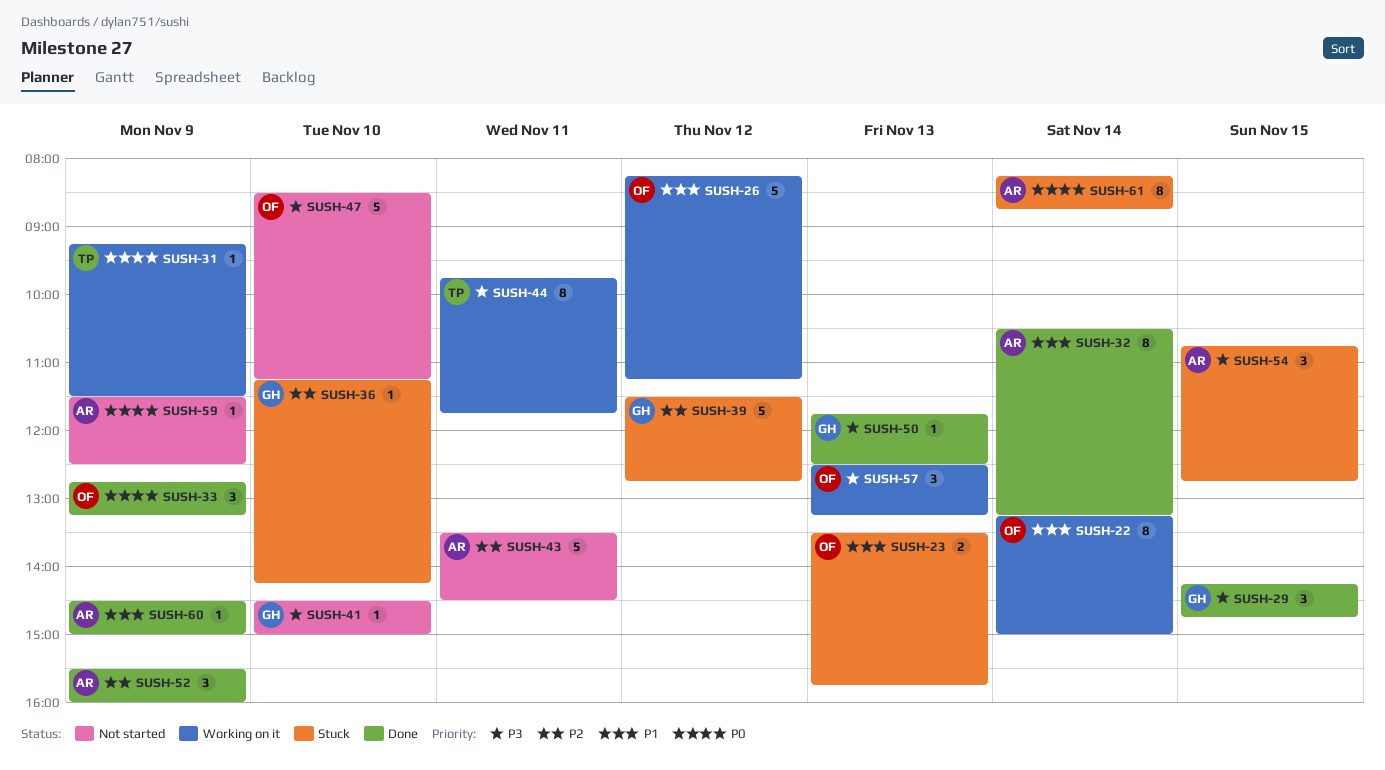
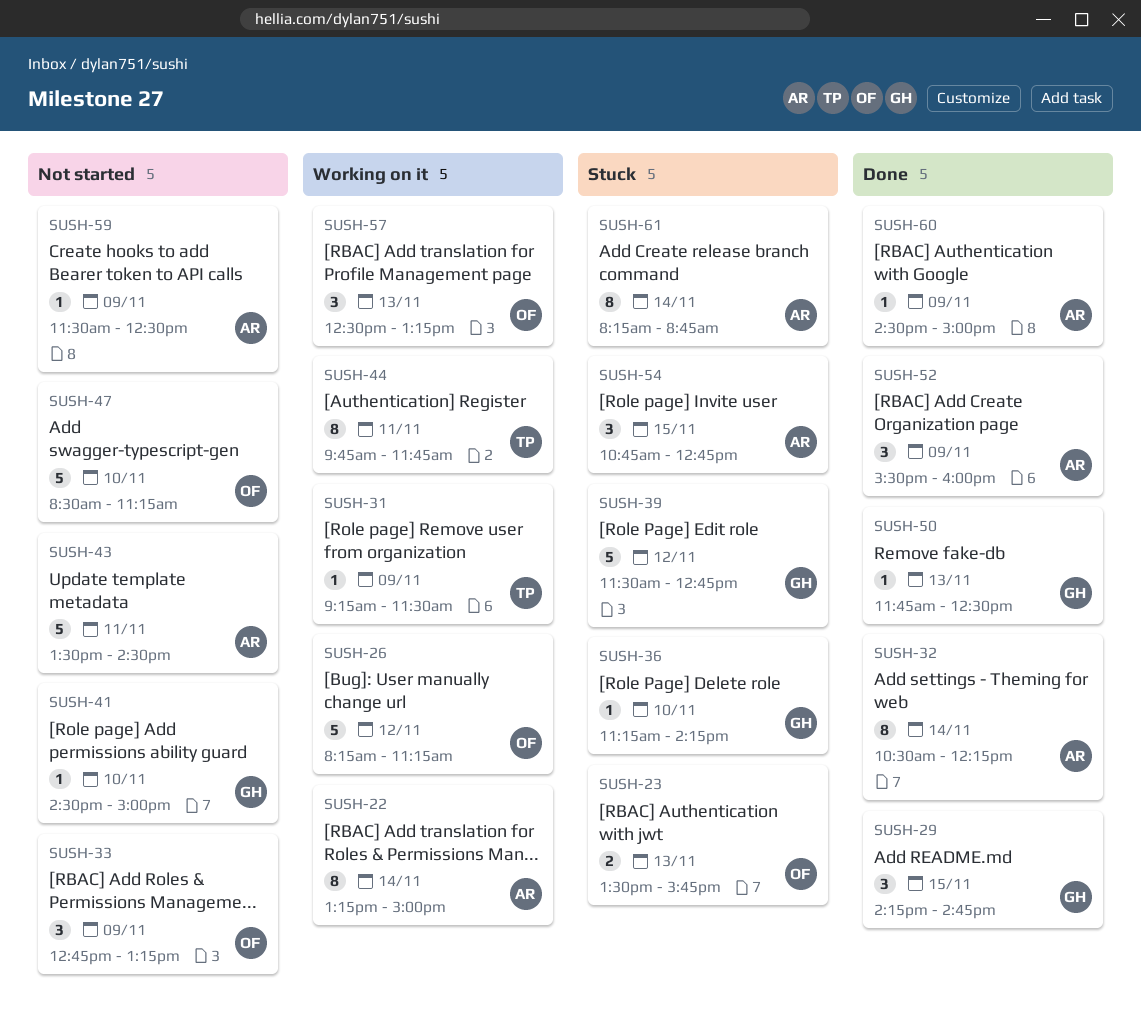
SUSH-22, owner: OF -> AR
SUSH-32, ends: 13:15 -> 12:15
SUSH-33, status: Done -> Not started

